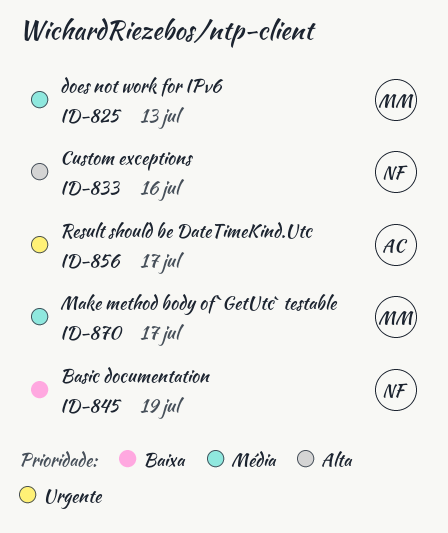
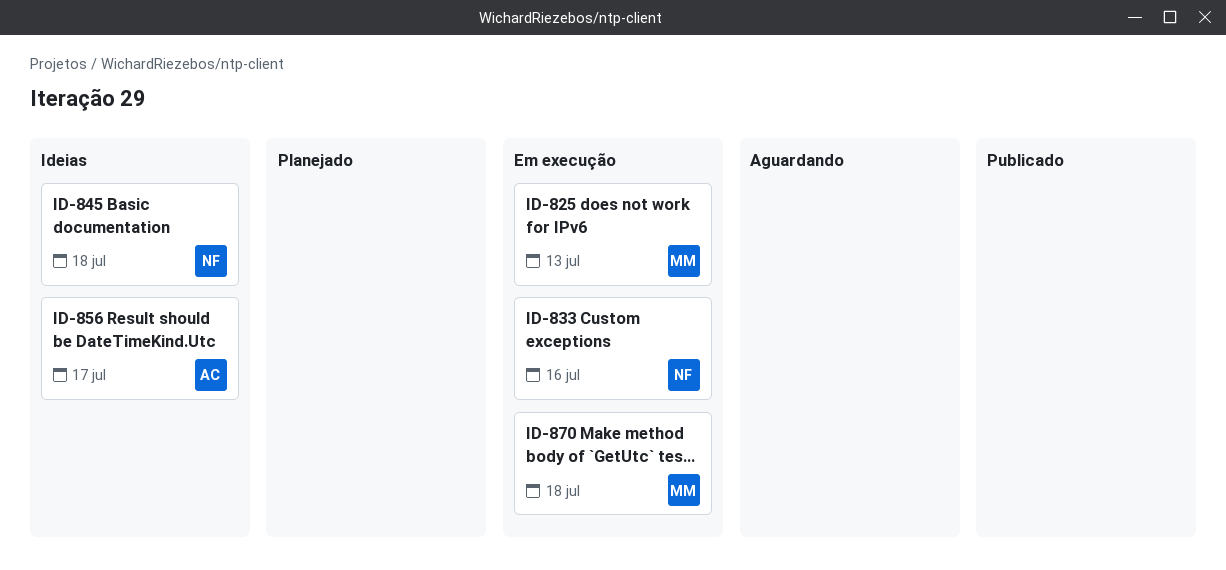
ID-845, due: Jul 19 -> Jul 18
ID-870, due: Jul 17 -> Jul 18

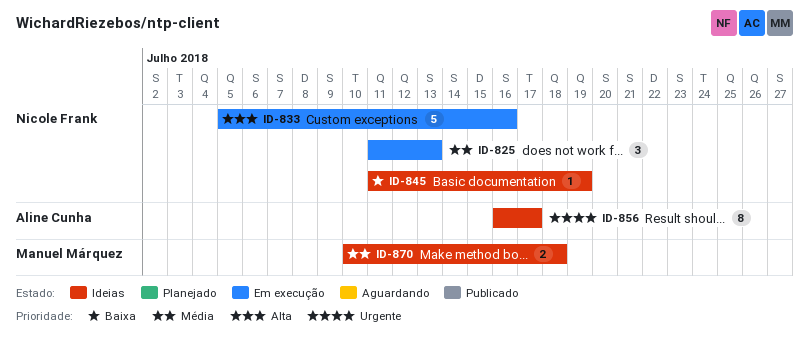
ID-825, owner: Manuel Márquez -> Nicole Frank
ID-845, due: Jul 18 -> Jul 19
ID-870, status: Em execução -> Ideias

